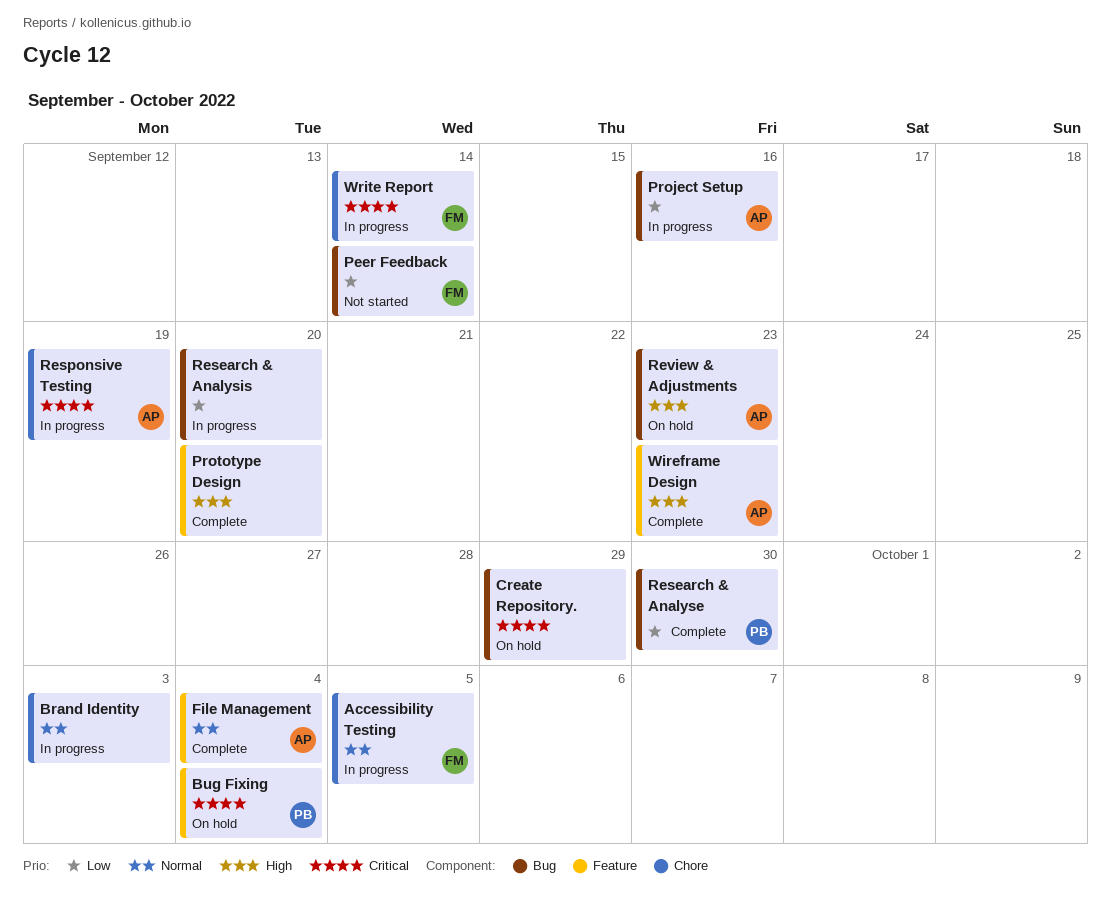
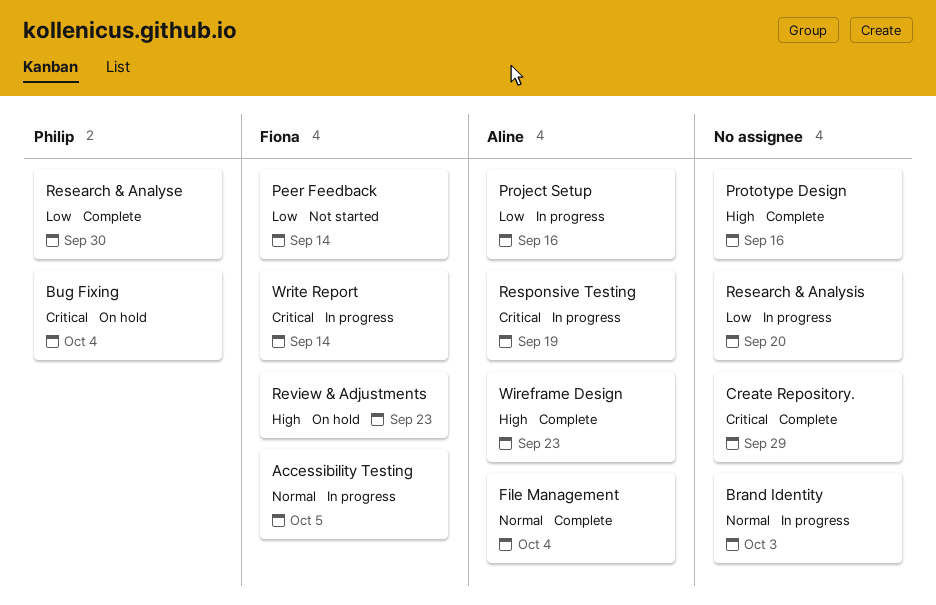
Create Repository., status: On hold -> Complete
Prototype Design, due: Sep 20 -> Sep 16
Review & Adjustments, owner: Aline -> Fiona

